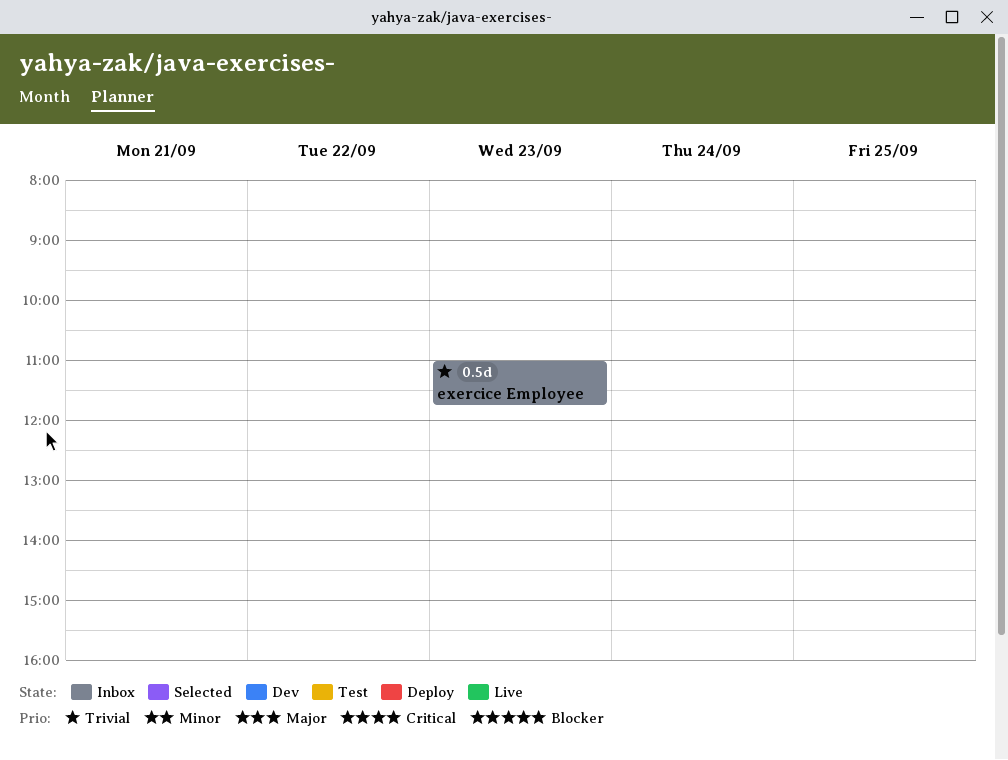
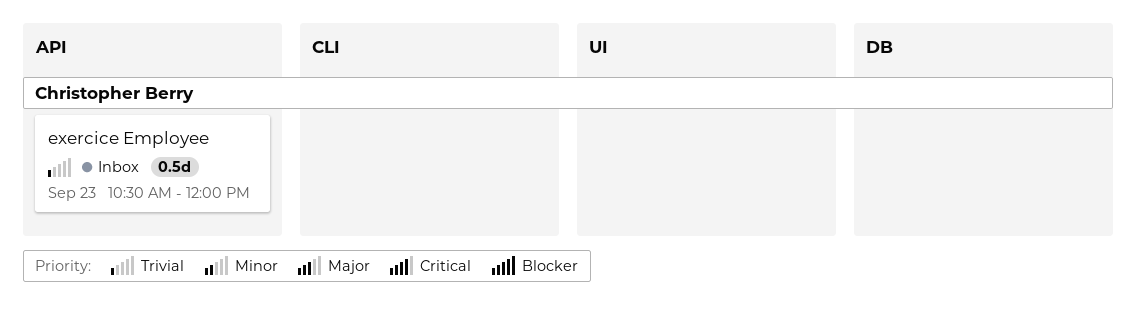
exercice Employee, begins: 11:00 -> 10:30
exercice Employee, ends: 11:45 -> 12:00

